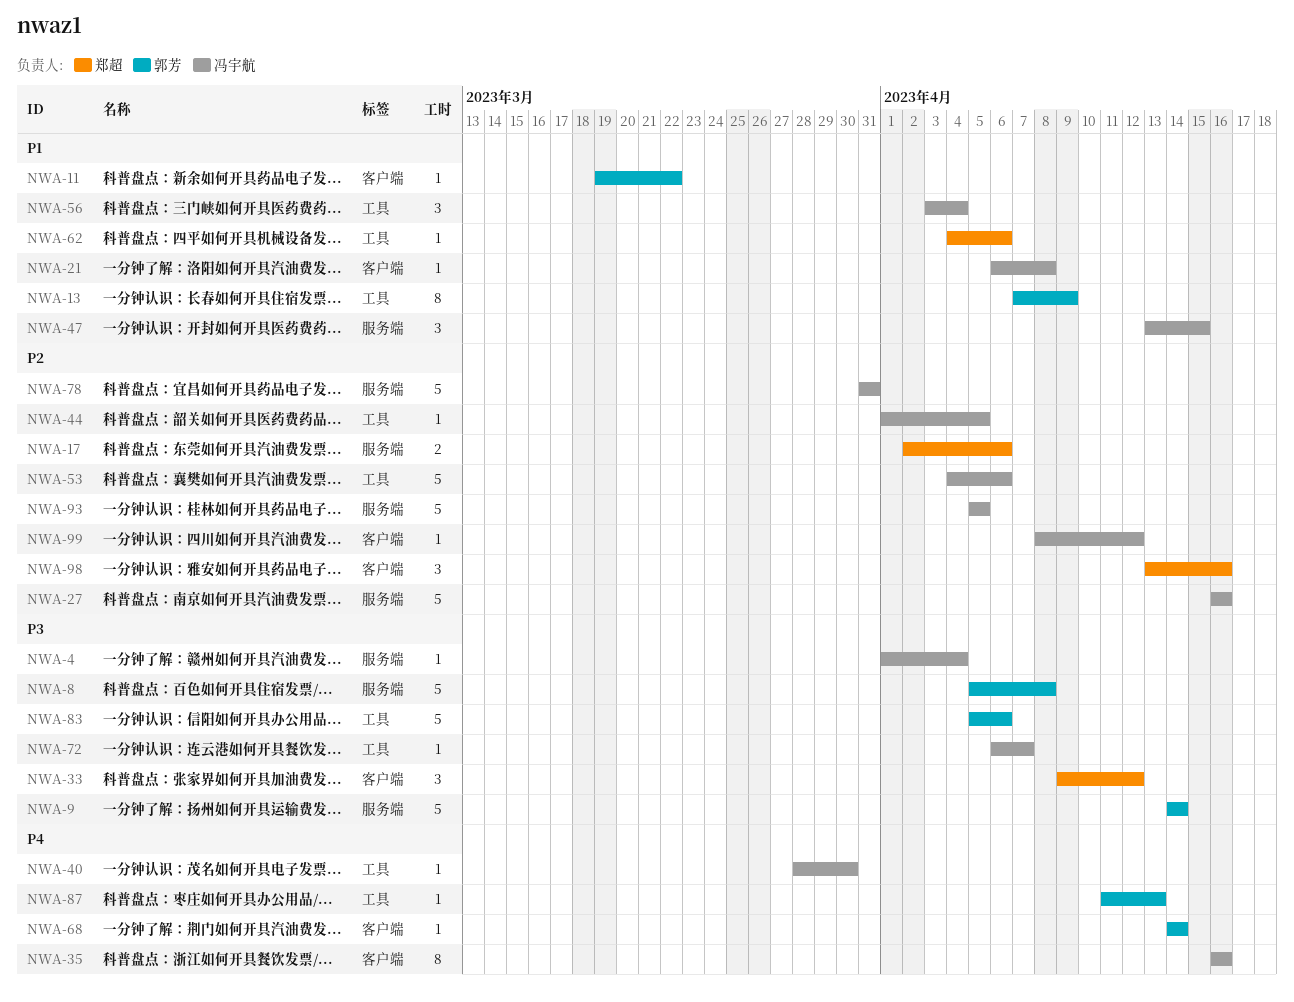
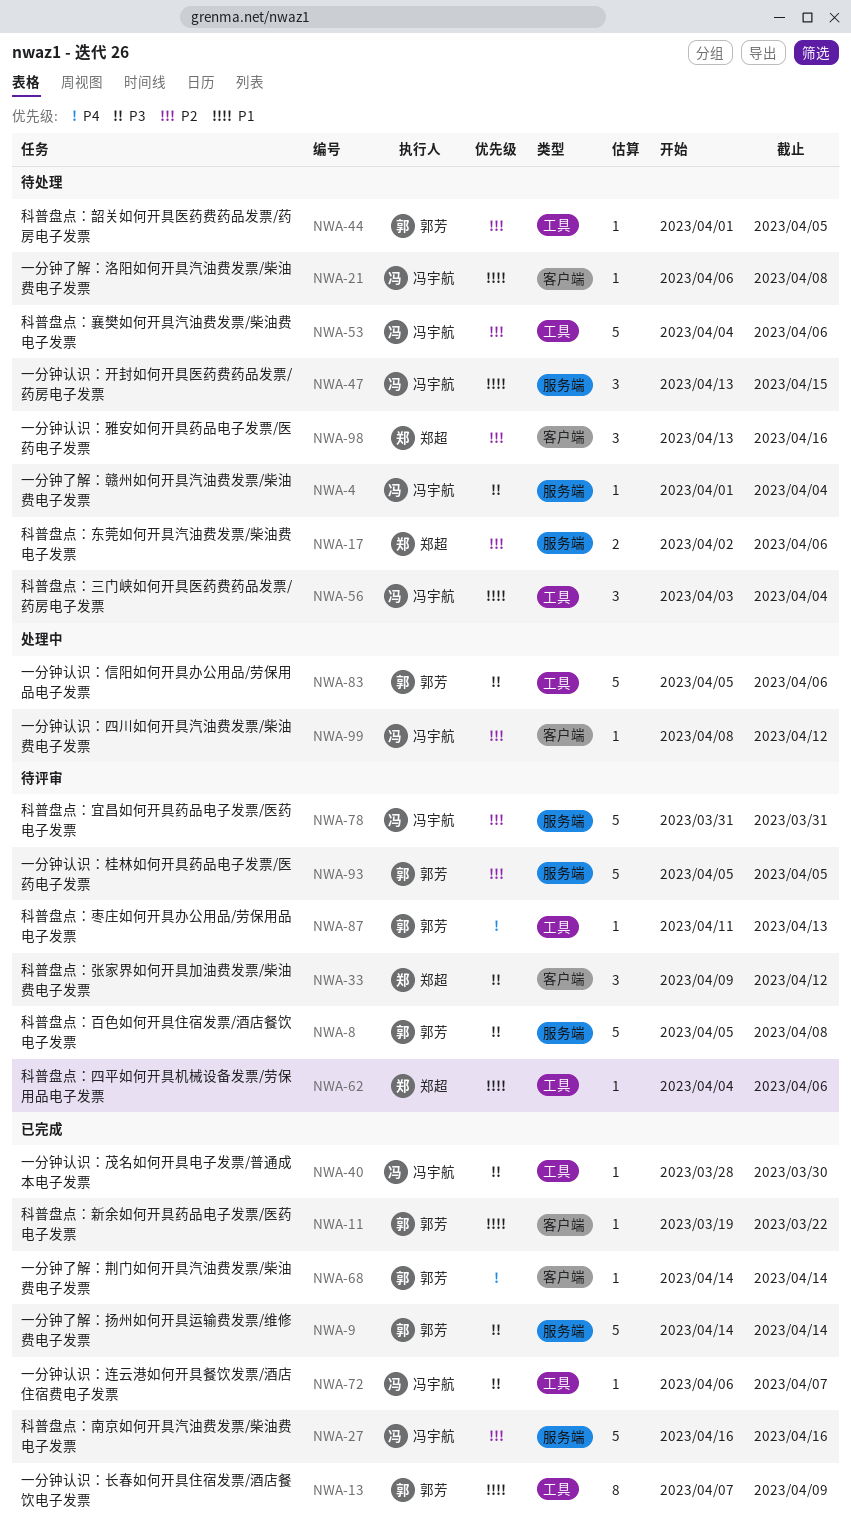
NWA-35: present -> none
NWA-40, priority: P4 -> P3
NWA-44, owner: 冯宇航 -> 郭芳
NWA-93, owner: 冯宇航 -> 郭芳

